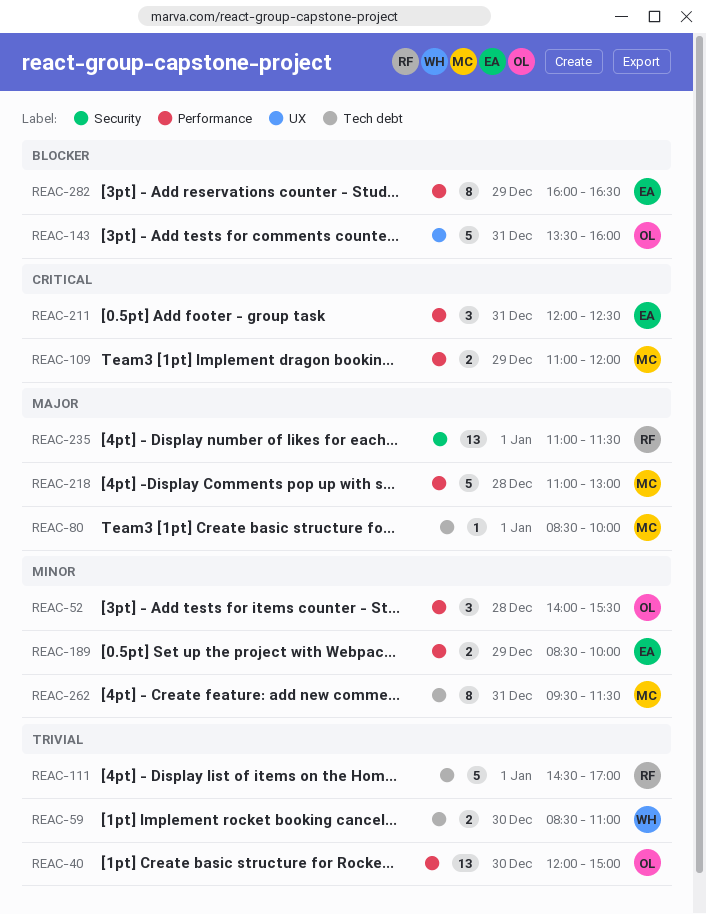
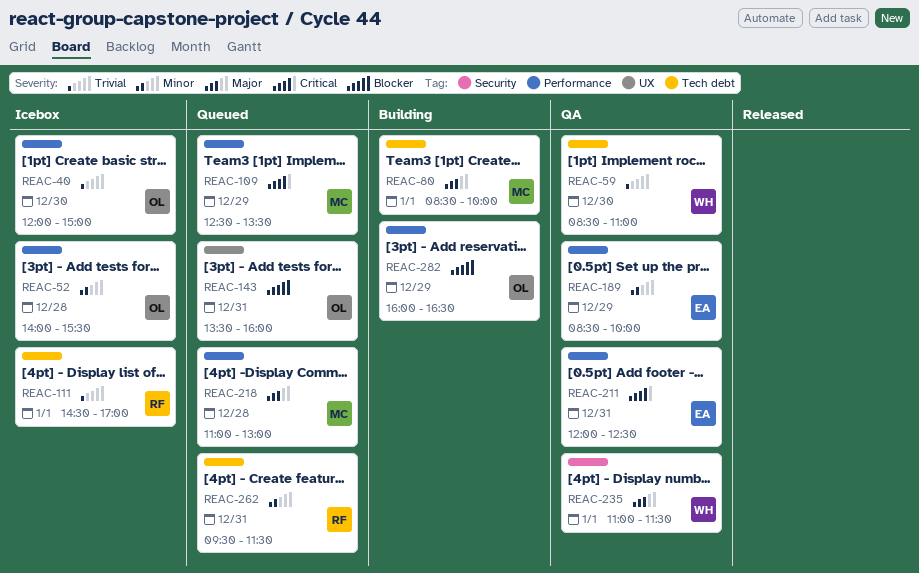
REAC-109, begins: 11:00 -> 12:30
REAC-109, ends: 12:00 -> 13:30
REAC-235, owner: RF -> WH
REAC-262, owner: MC -> RF
REAC-282, owner: EA -> OL

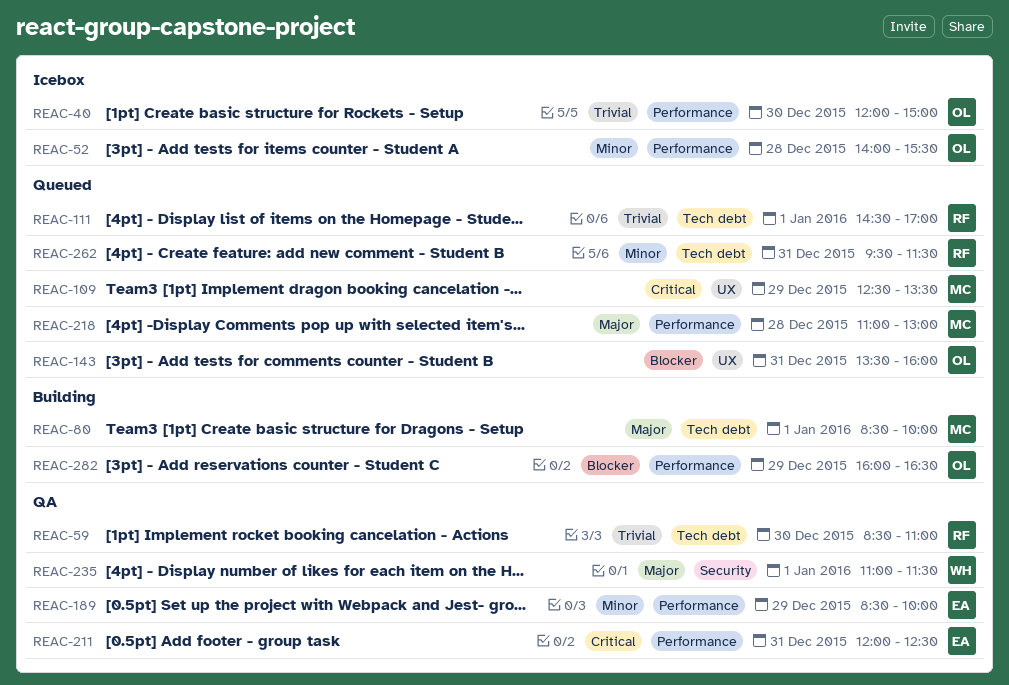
REAC-59, owner: WH -> RF
REAC-109, label: Performance -> UX
REAC-111, status: Icebox -> Queued

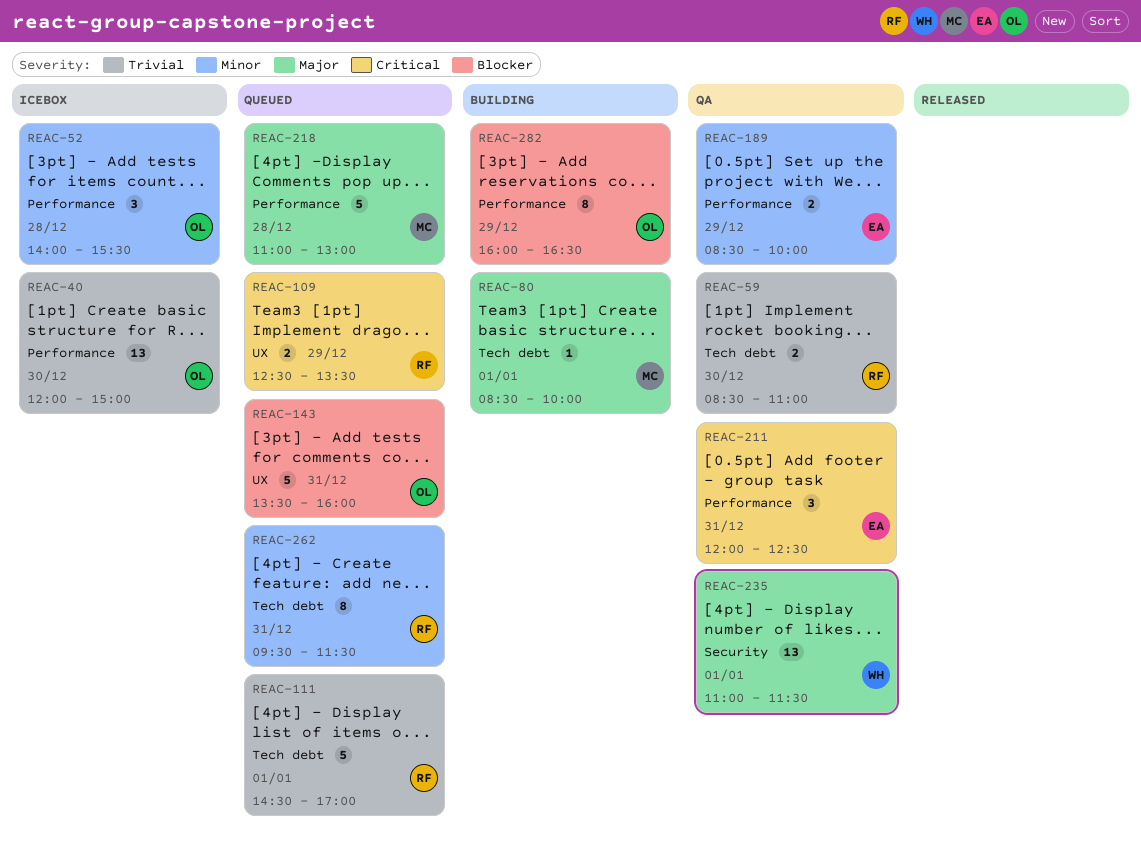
REAC-109, owner: MC -> RF

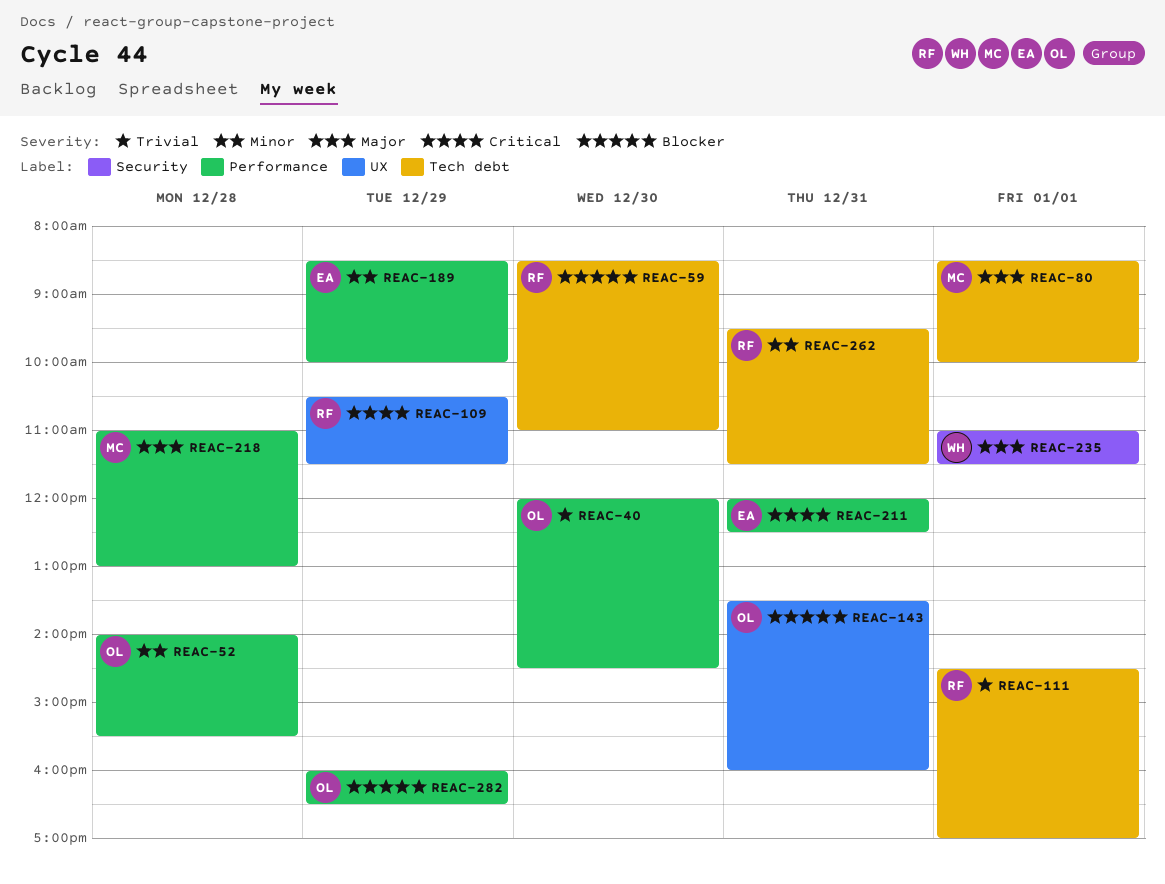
REAC-40, ends: 15:00 -> 14:30
REAC-59, priority: Trivial -> Blocker
REAC-109, begins: 12:30 -> 10:30
REAC-109, ends: 13:30 -> 11:30

